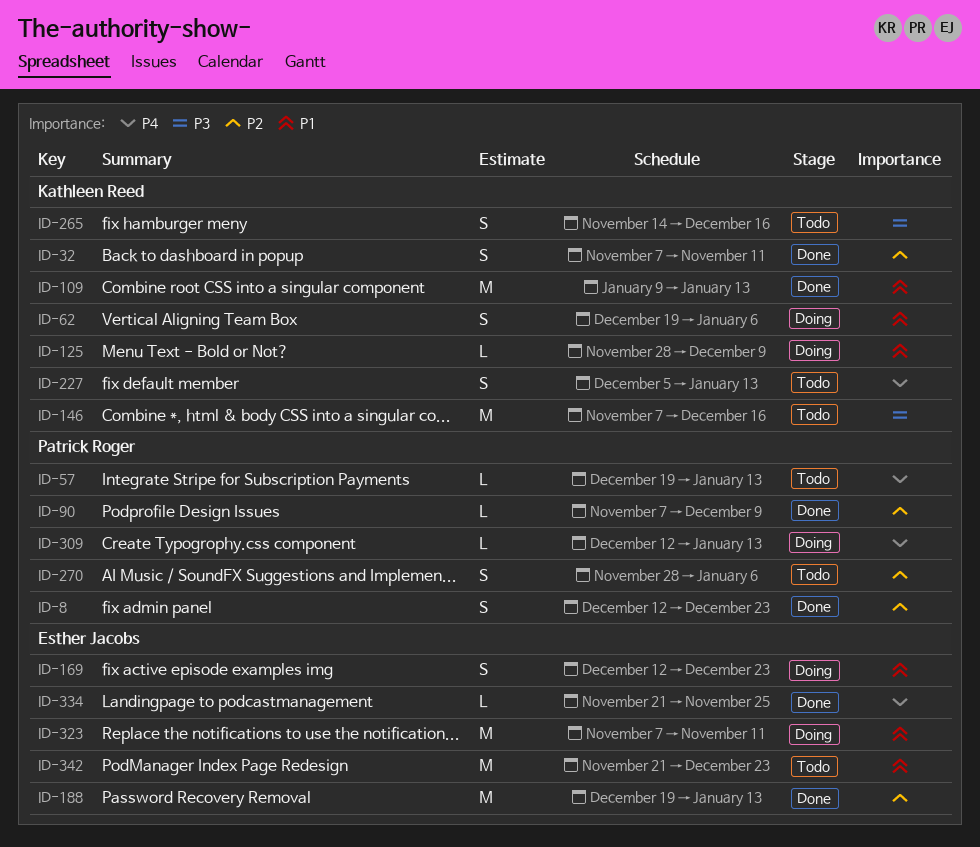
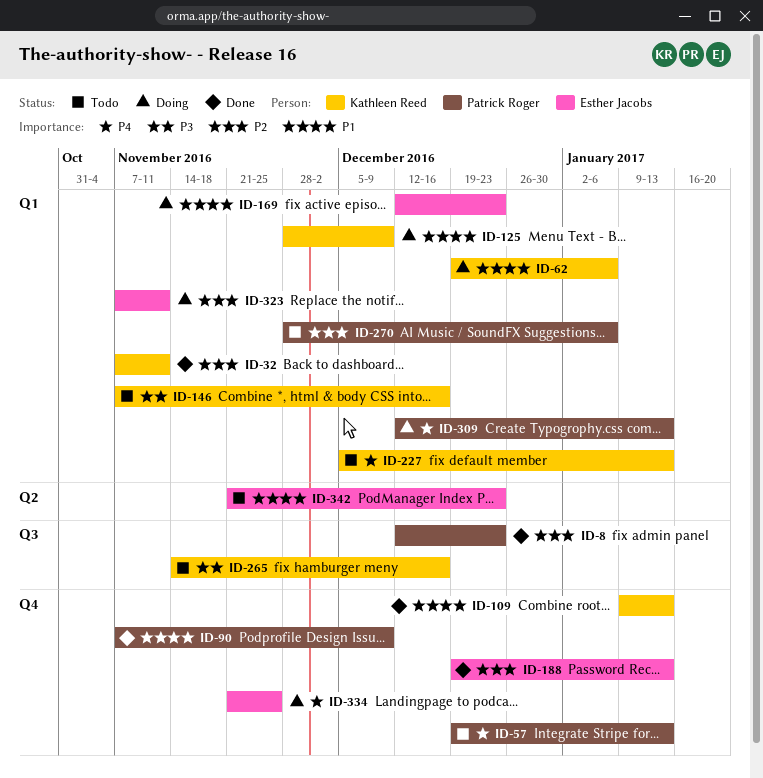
ID-90, priority: P2 -> P1
ID-323, priority: P1 -> P2
ID-334, status: Done -> Doing

